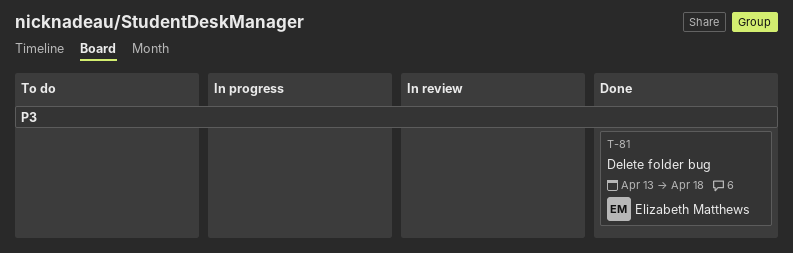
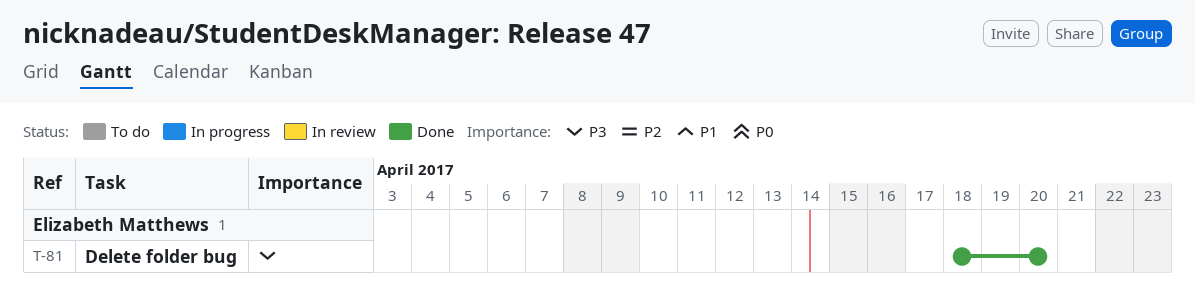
T-81, start: Apr 13 -> Apr 18
T-81, due: Apr 18 -> Apr 20

